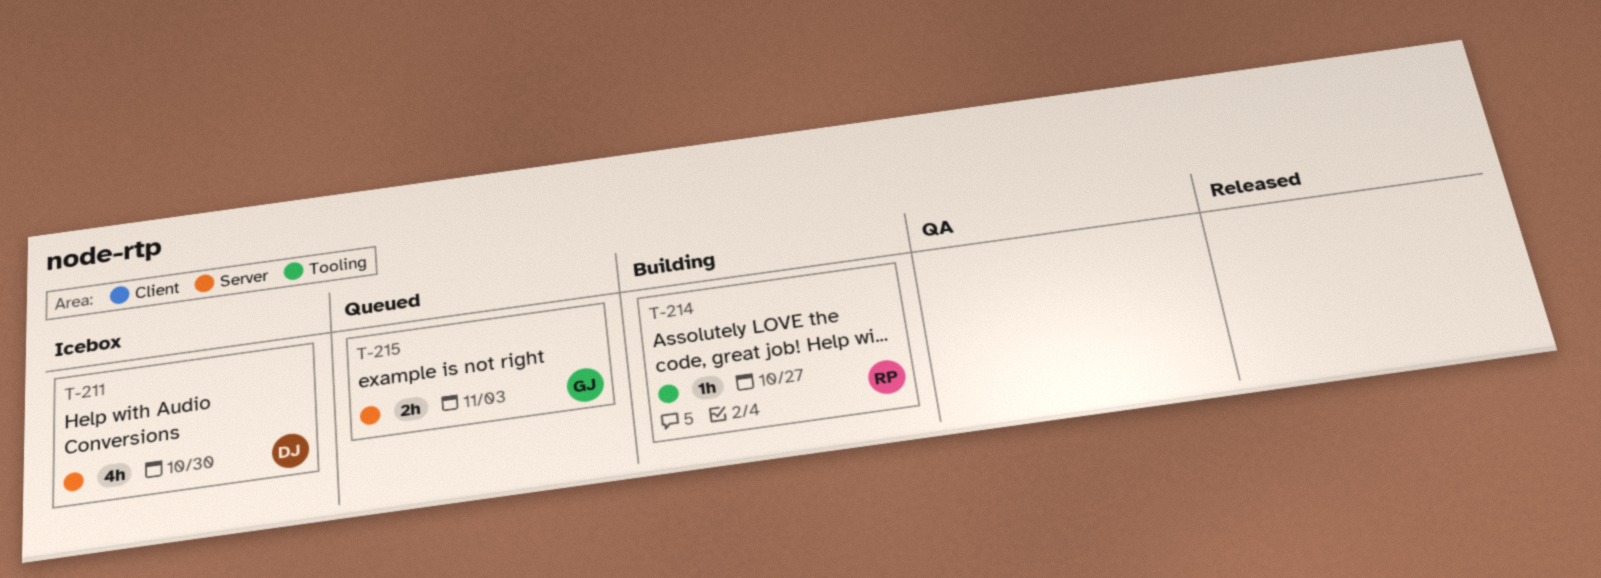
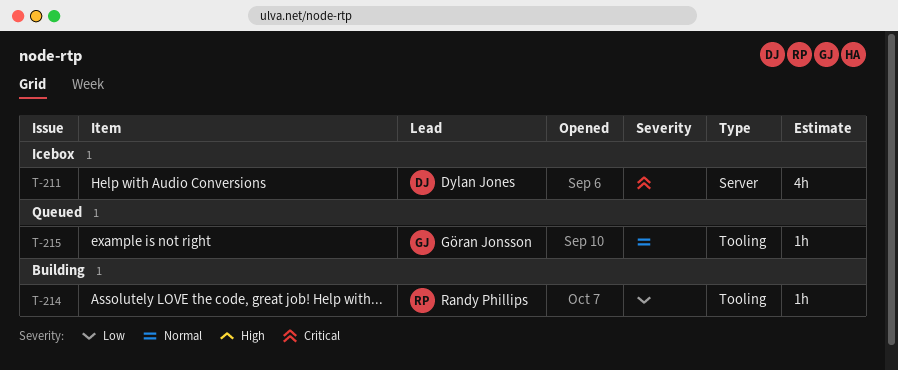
T-215, label: Server -> Tooling
T-215, estimate: 2h -> 1h

